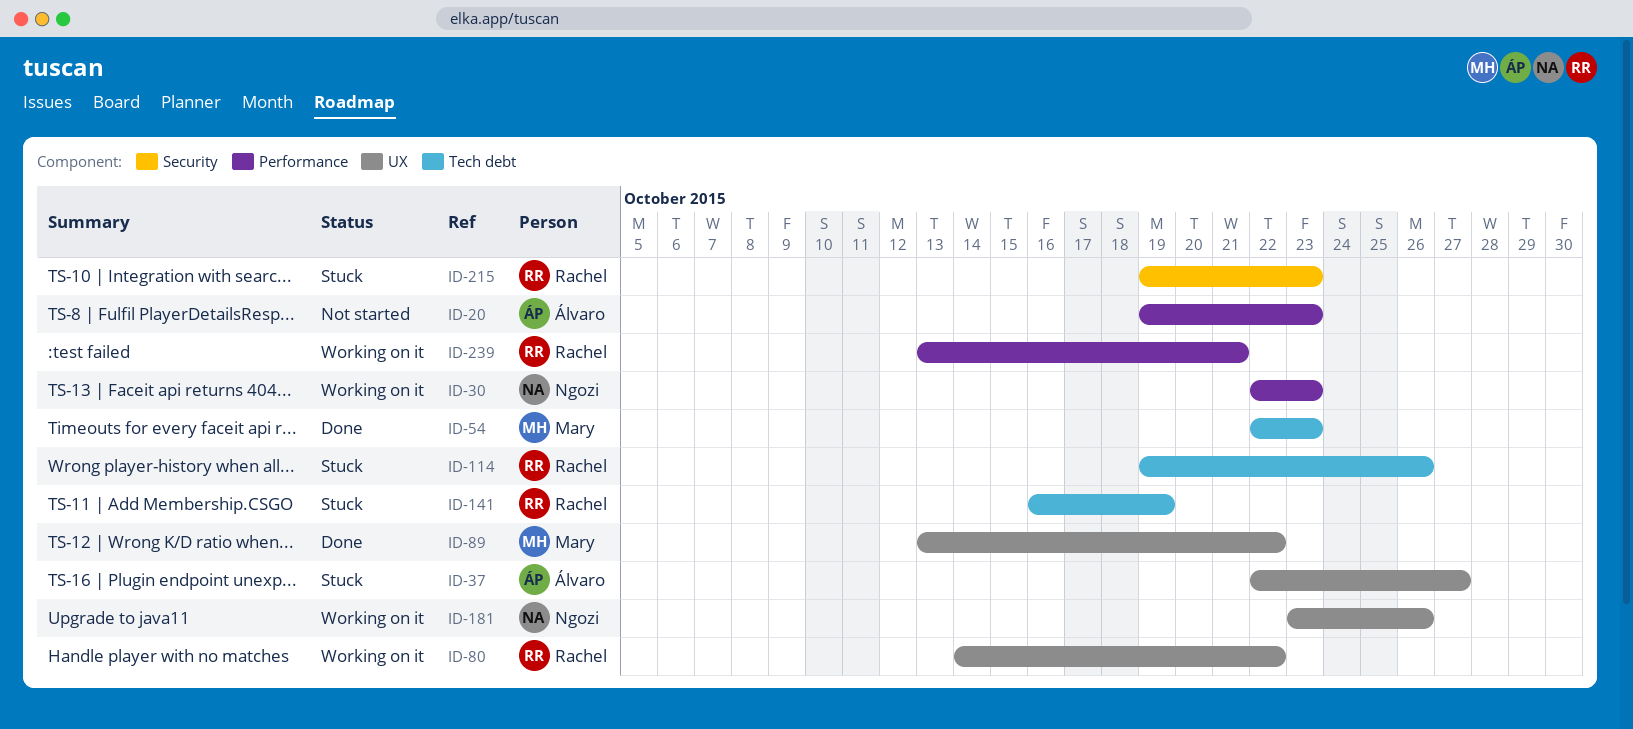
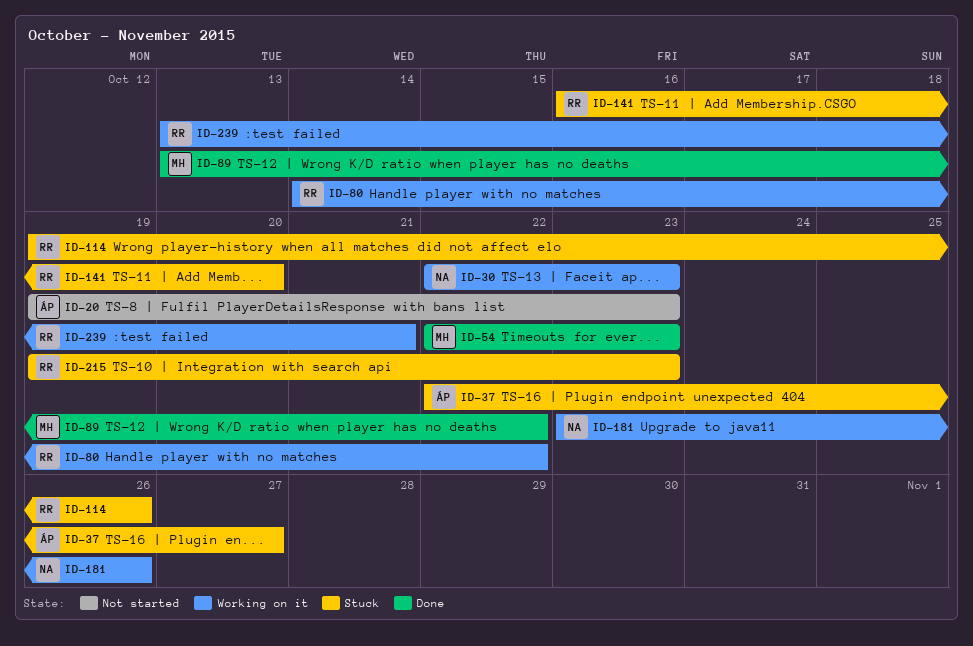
ID-141, due: Oct 19 -> Oct 20

